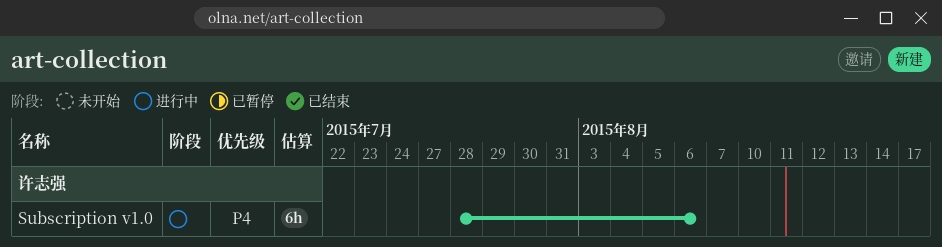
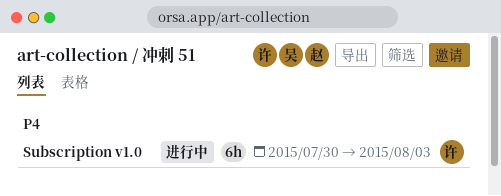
Subscription v1.0, start: Jul 28 -> Jul 30
Subscription v1.0, due: Aug 6 -> Aug 3

